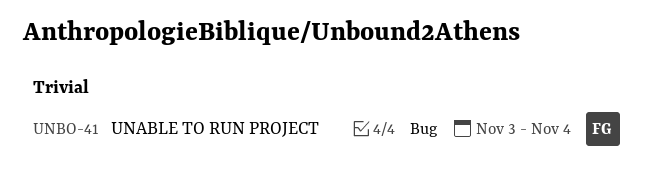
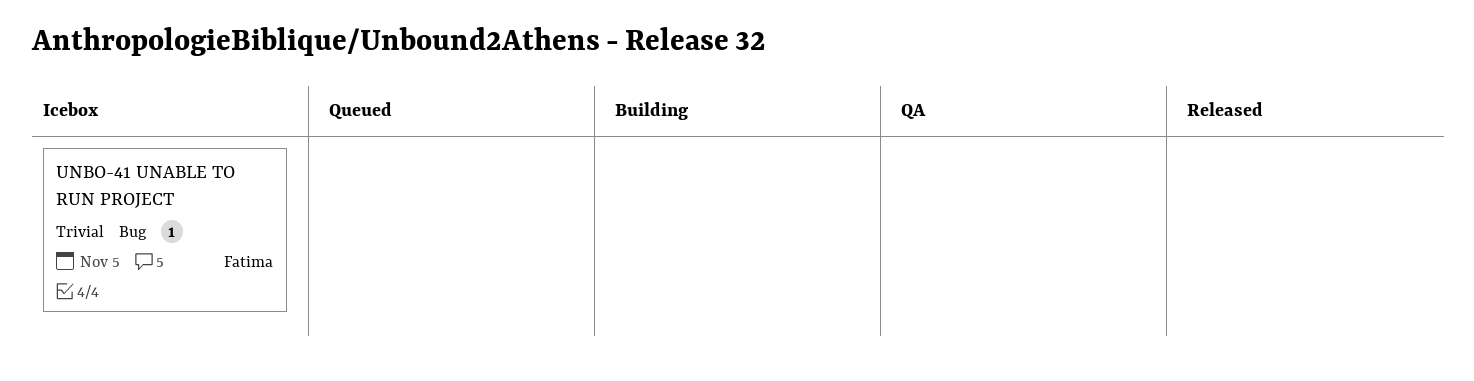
UNBO-41, due: Nov 4 -> Nov 5

